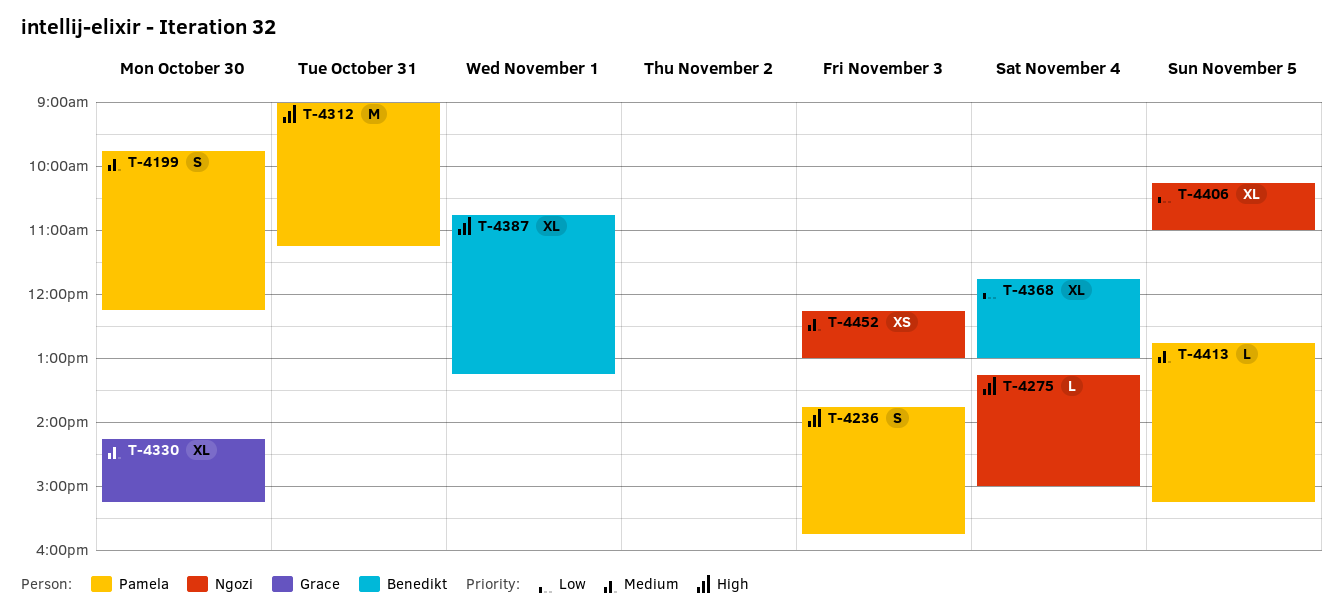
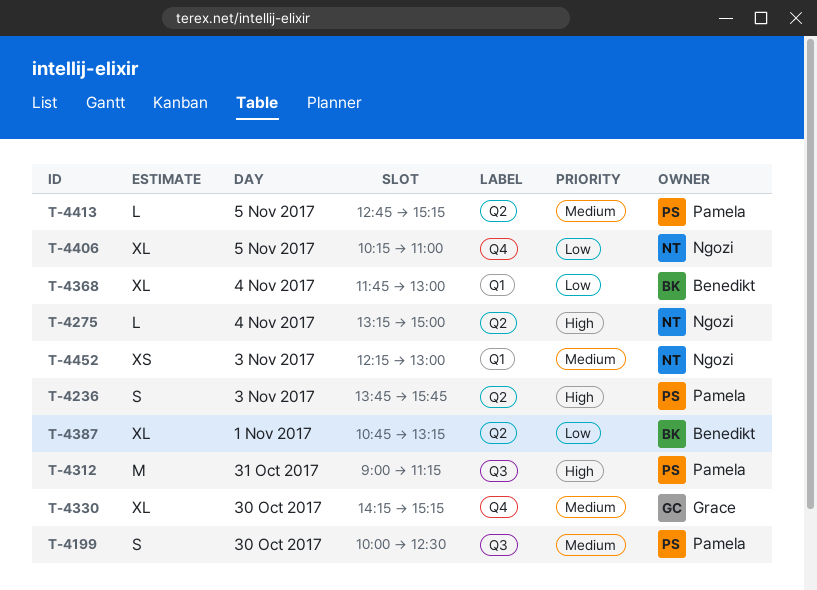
T-4199, begins: 09:45 -> 10:00
T-4199, ends: 12:15 -> 12:30
T-4387, priority: High -> Low

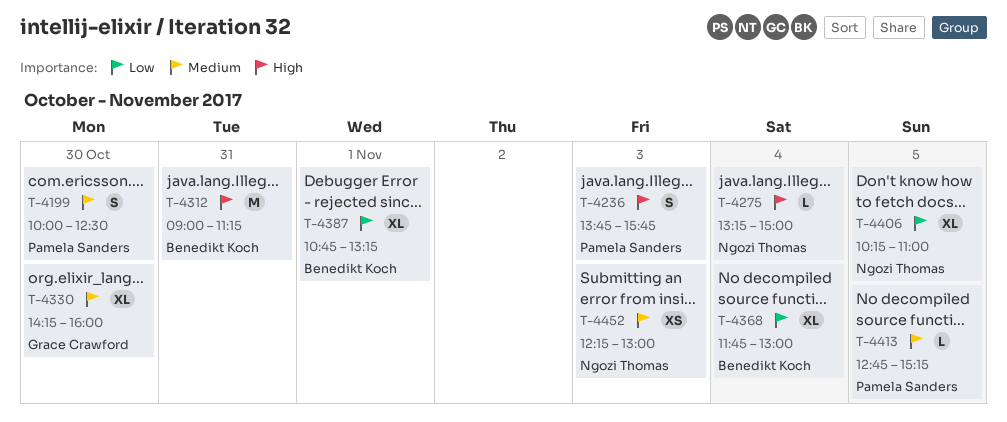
T-4312, owner: Pamela Sanders -> Benedikt Koch
T-4330, ends: 15:15 -> 16:00

